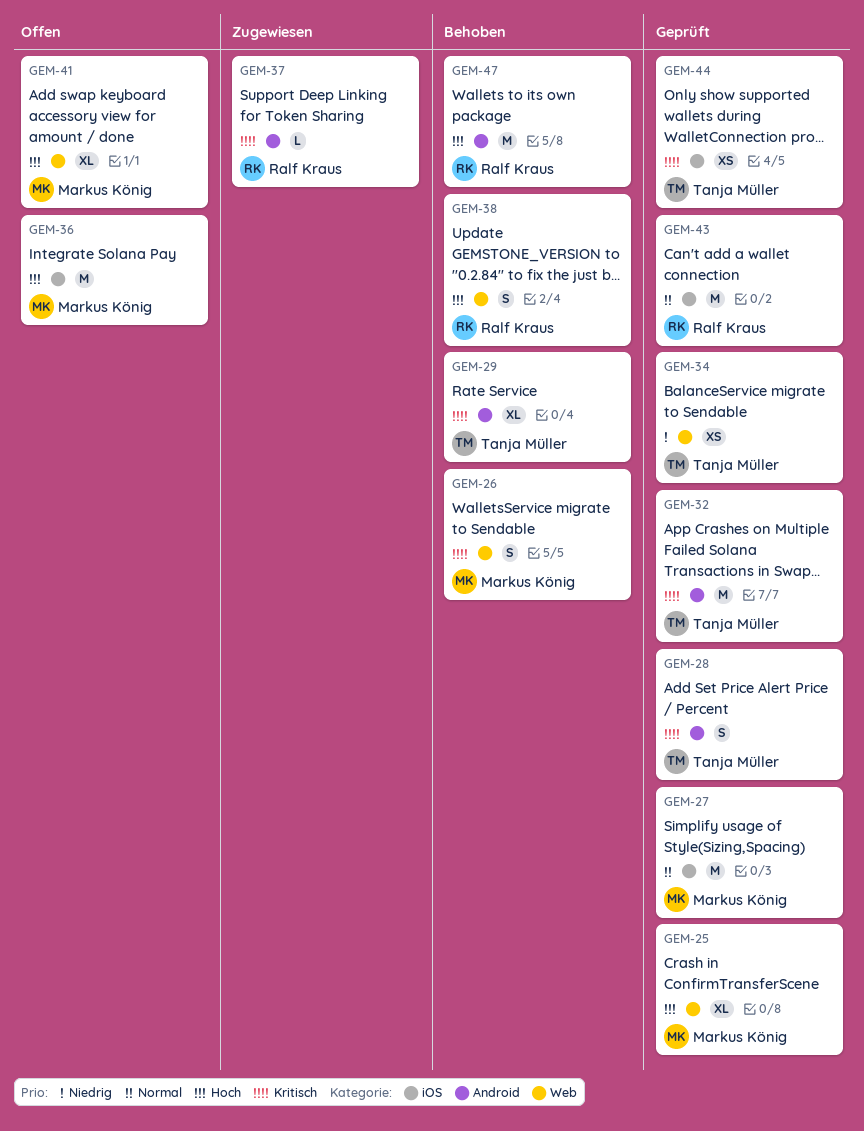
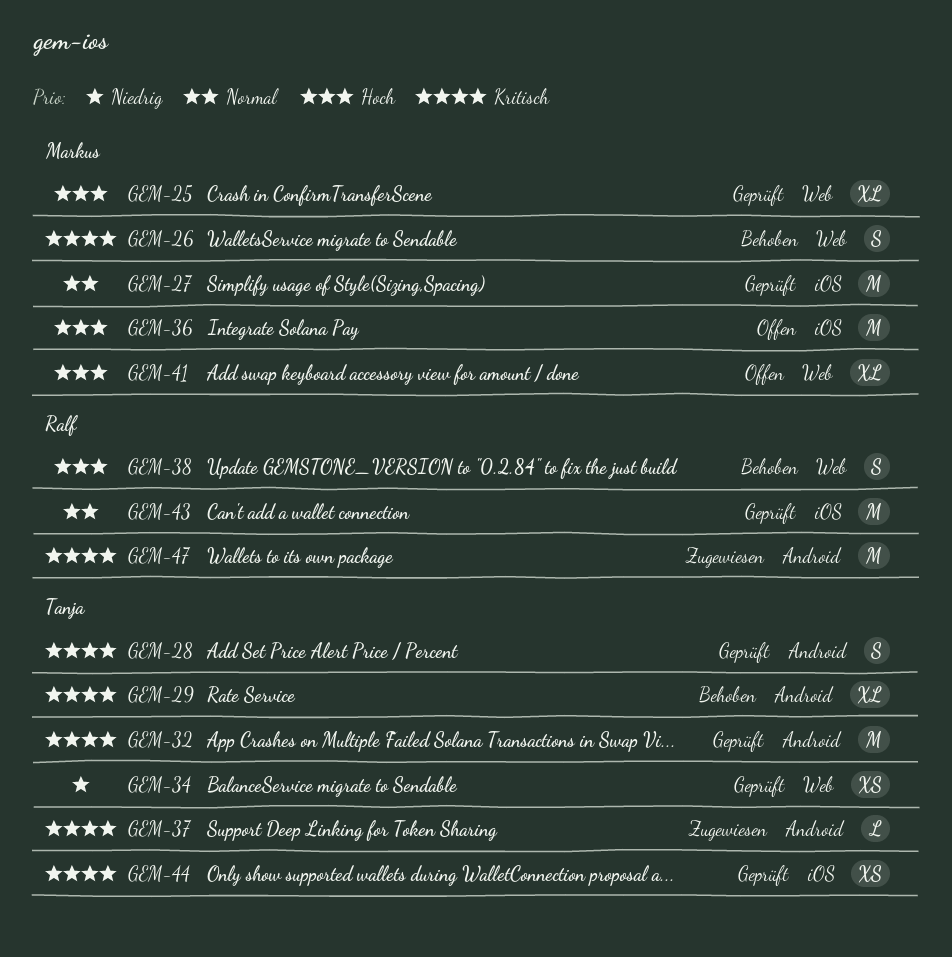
GEM-37, owner: Ralf Kraus -> Tanja Müller
GEM-47, status: Behoben -> Zugewiesen
GEM-47, priority: Hoch -> Kritisch

